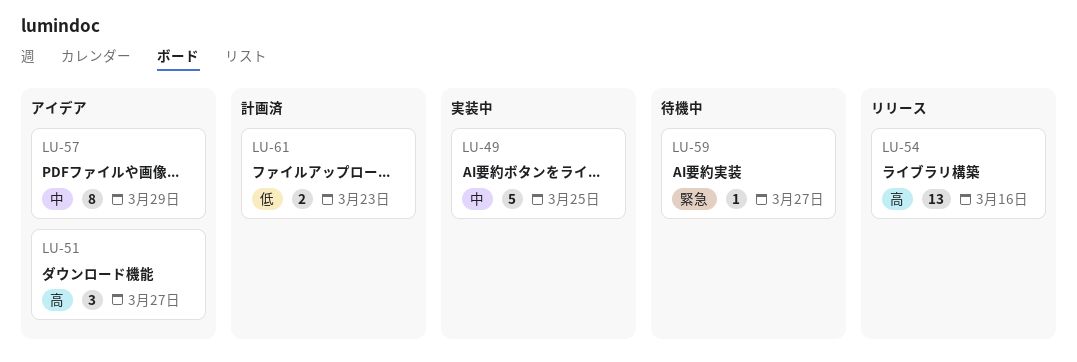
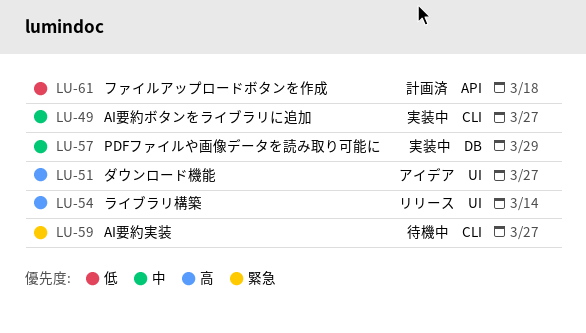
LU-49, due: Mar 25 -> Mar 27
LU-54, due: Mar 16 -> Mar 14
LU-57, status: アイデア -> 実装中
LU-61, due: Mar 23 -> Mar 18

